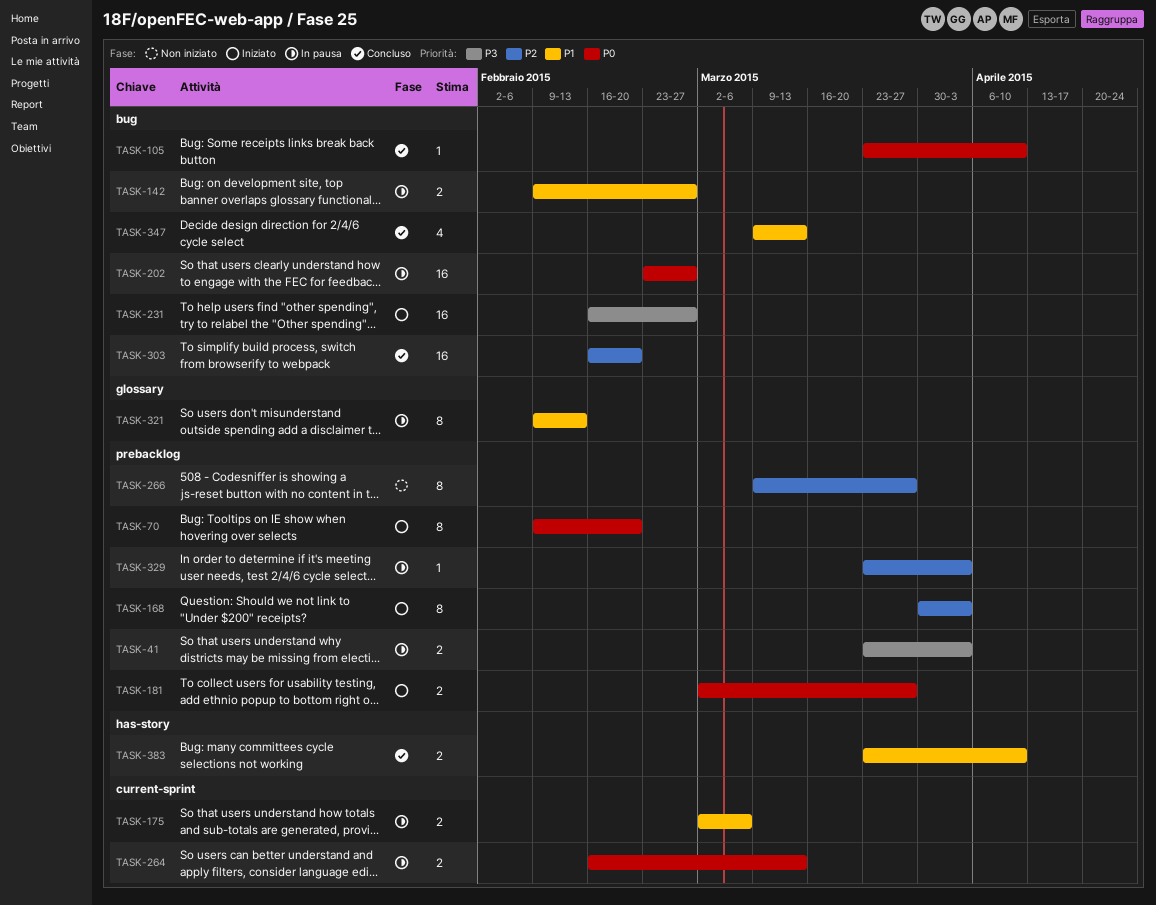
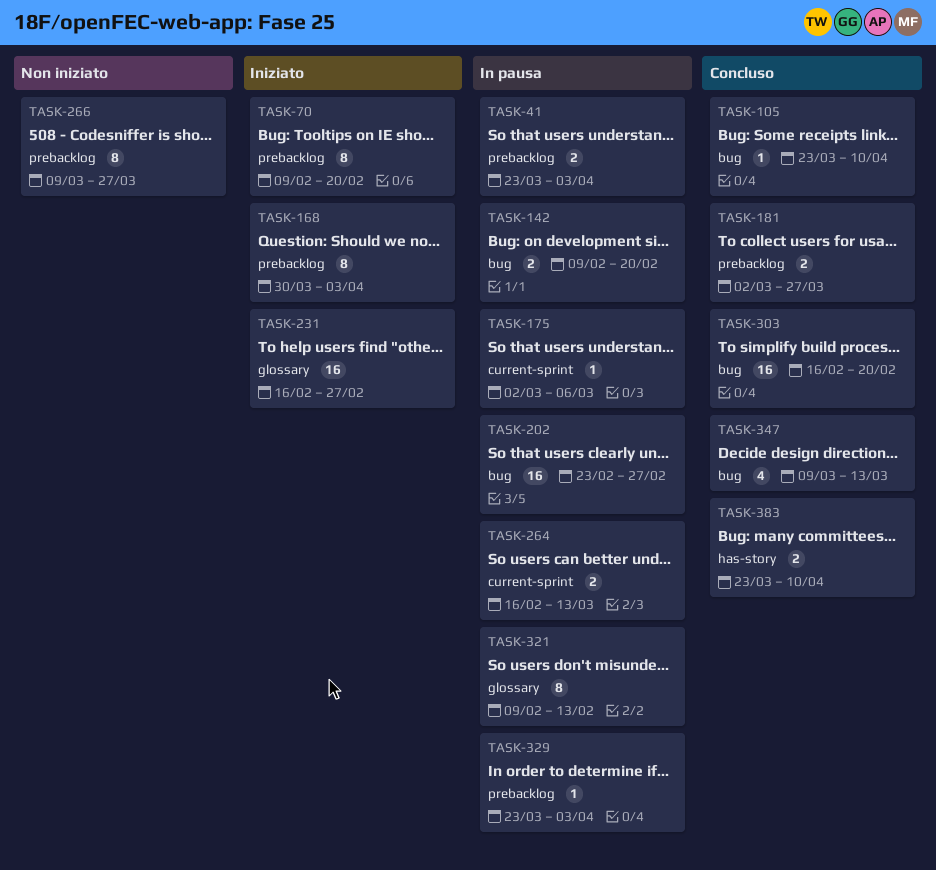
TASK-142, due: Feb 27 -> Feb 20
TASK-175, estimate: 2 -> 1
TASK-181, status: Iniziato -> Concluso
TASK-231, label: bug -> glossary

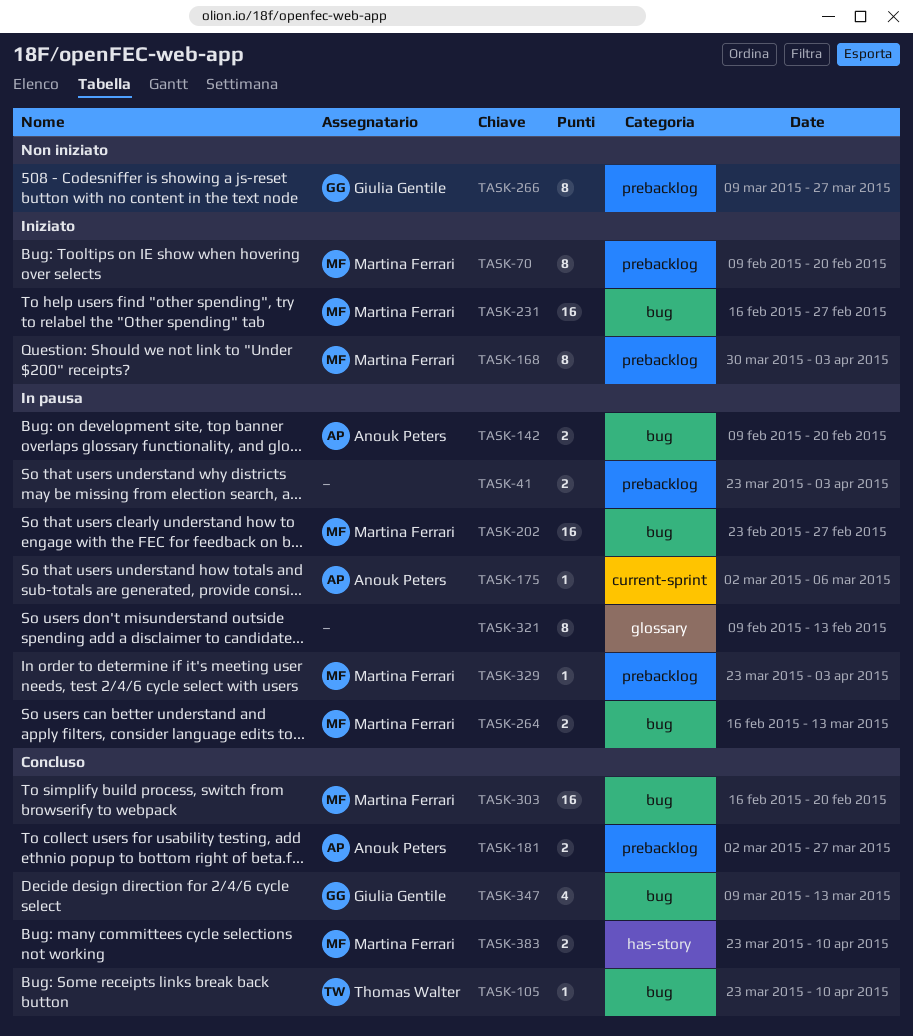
TASK-231, label: glossary -> bug
TASK-264, label: current-sprint -> bug

